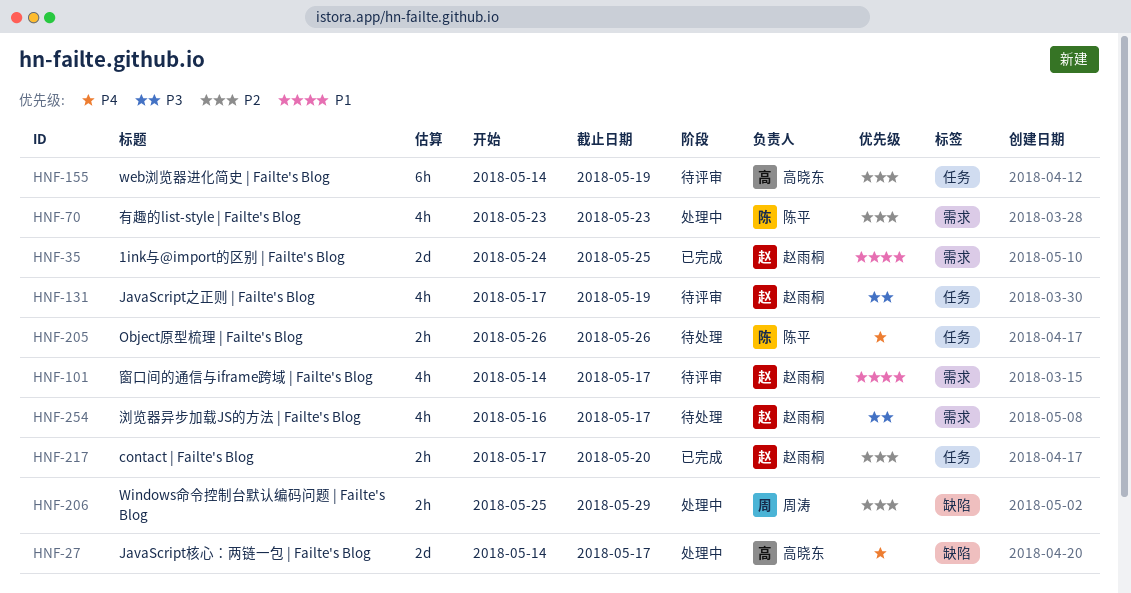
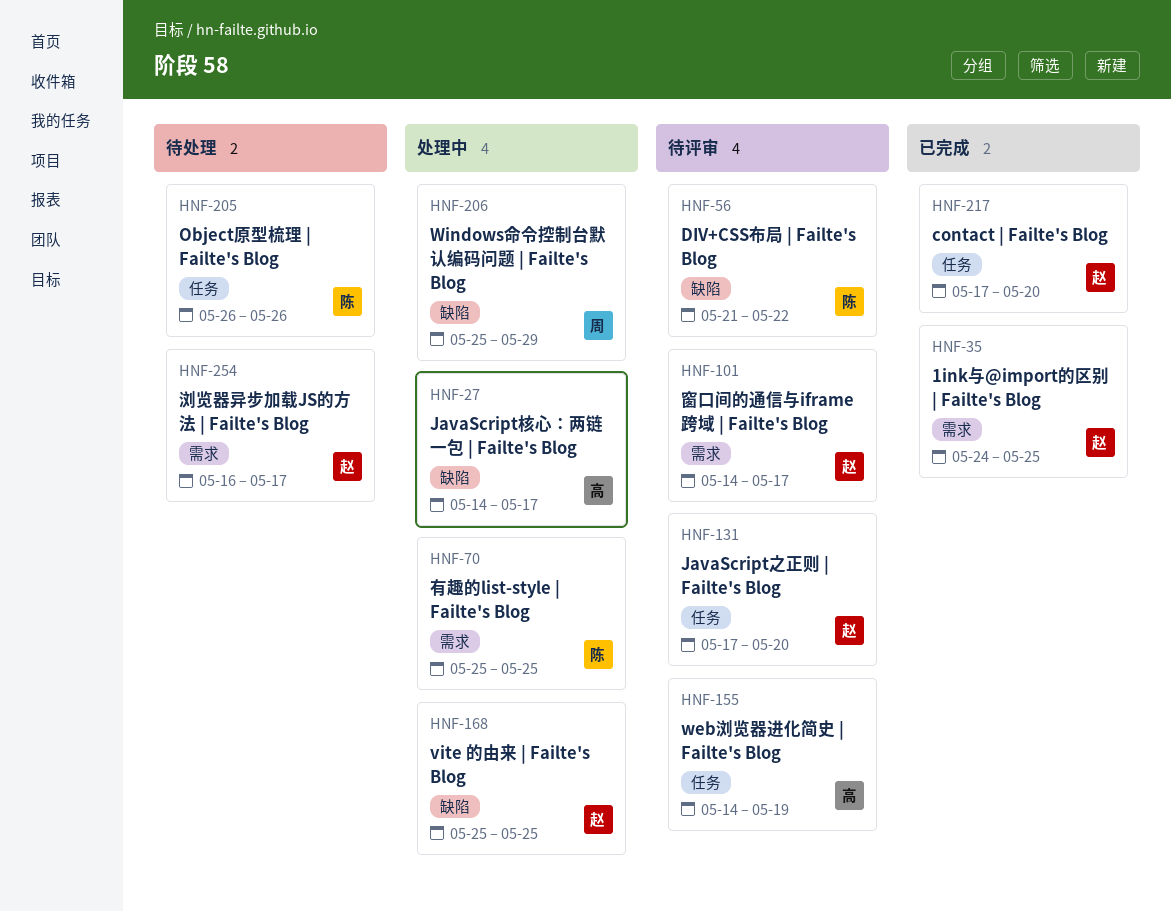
HNF-56: none -> present
HNF-70, start: May 23 -> May 25
HNF-70, due: May 23 -> May 25
HNF-131, due: May 19 -> May 20
HNF-168: none -> present

